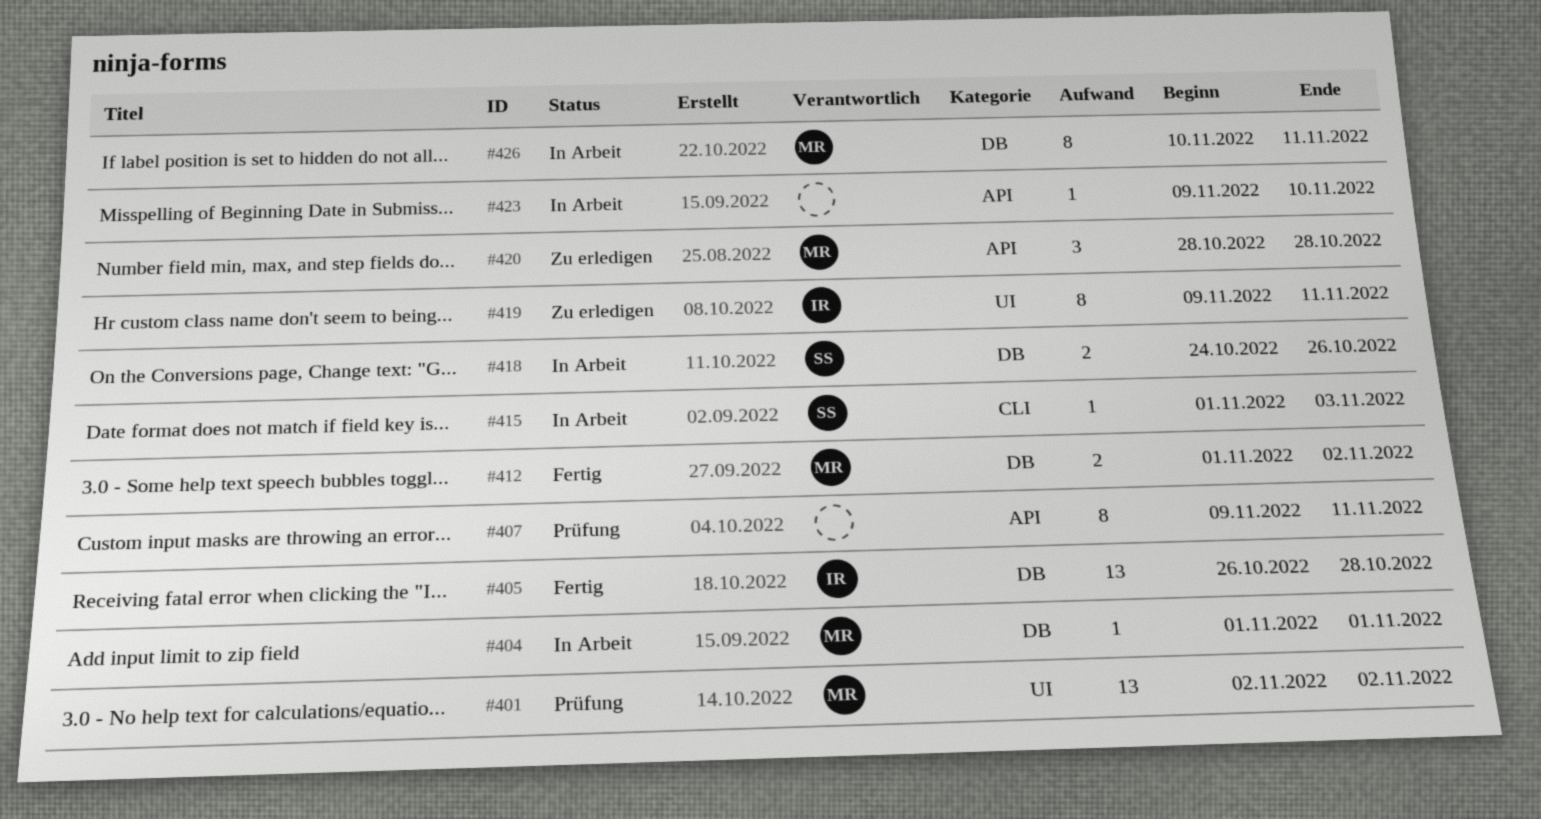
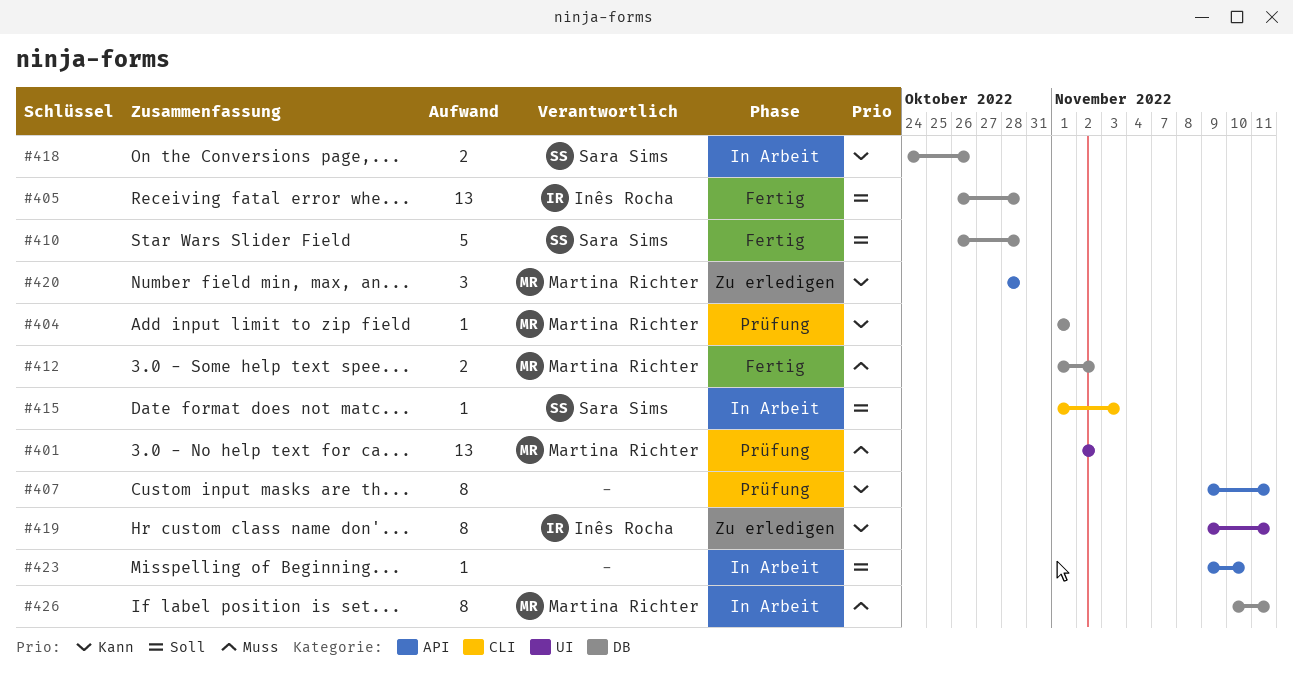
#404, status: In Arbeit -> Prüfung
#410: none -> present

